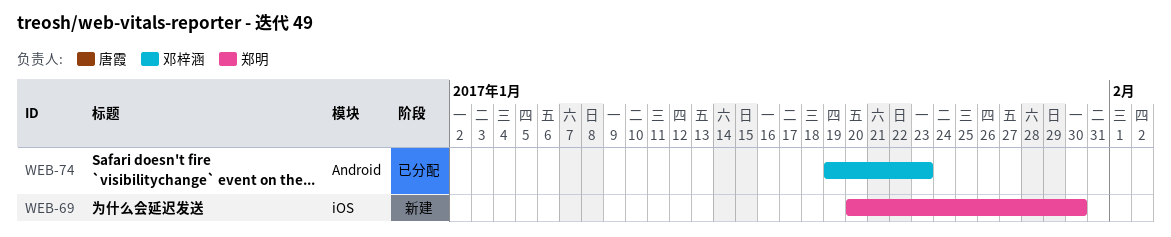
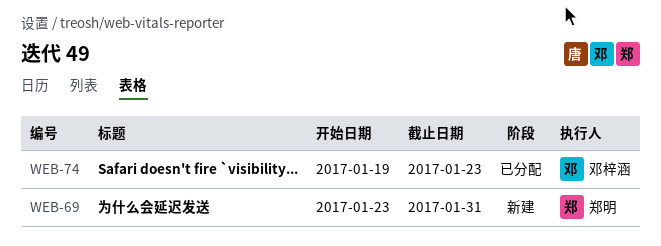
WEB-69, start: Jan 20 -> Jan 23
WEB-69, due: Jan 30 -> Jan 31

